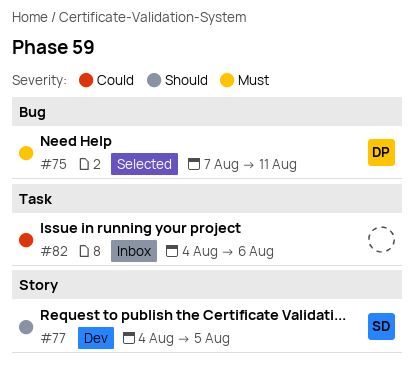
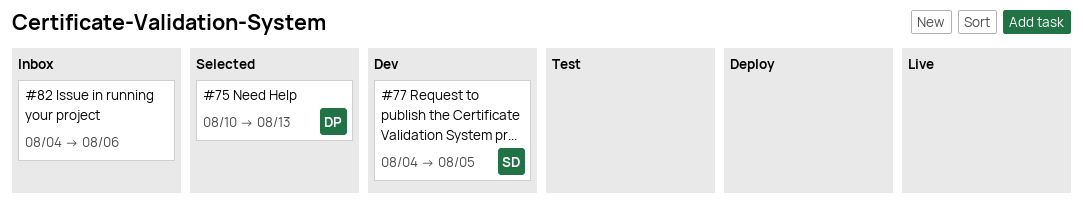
#75, start: Aug 7 -> Aug 10
#75, due: Aug 11 -> Aug 13

